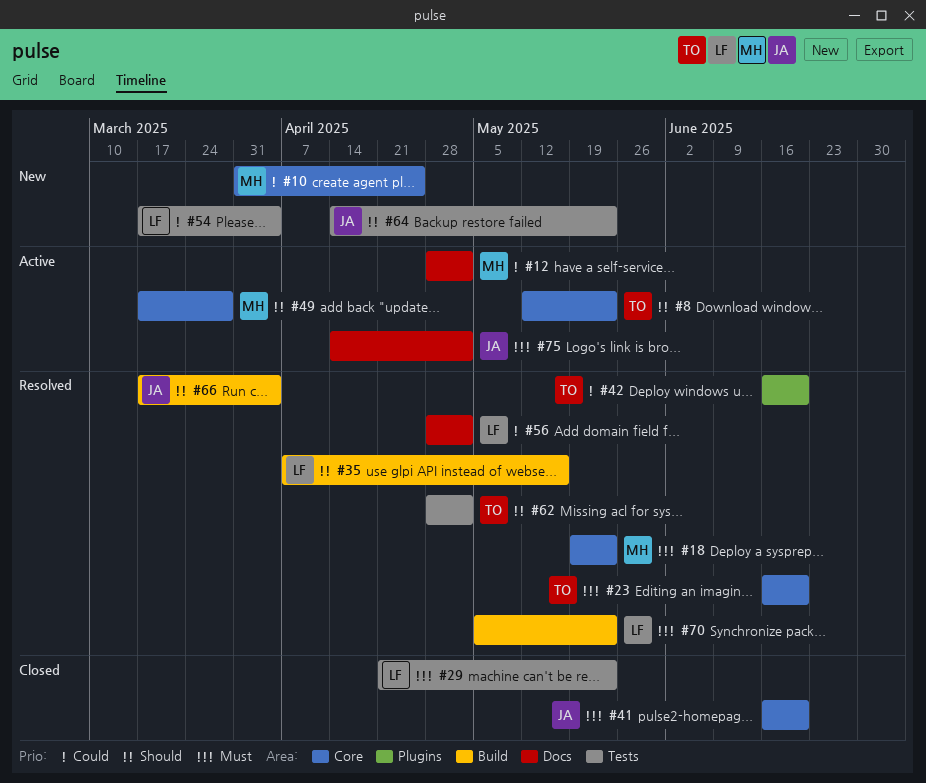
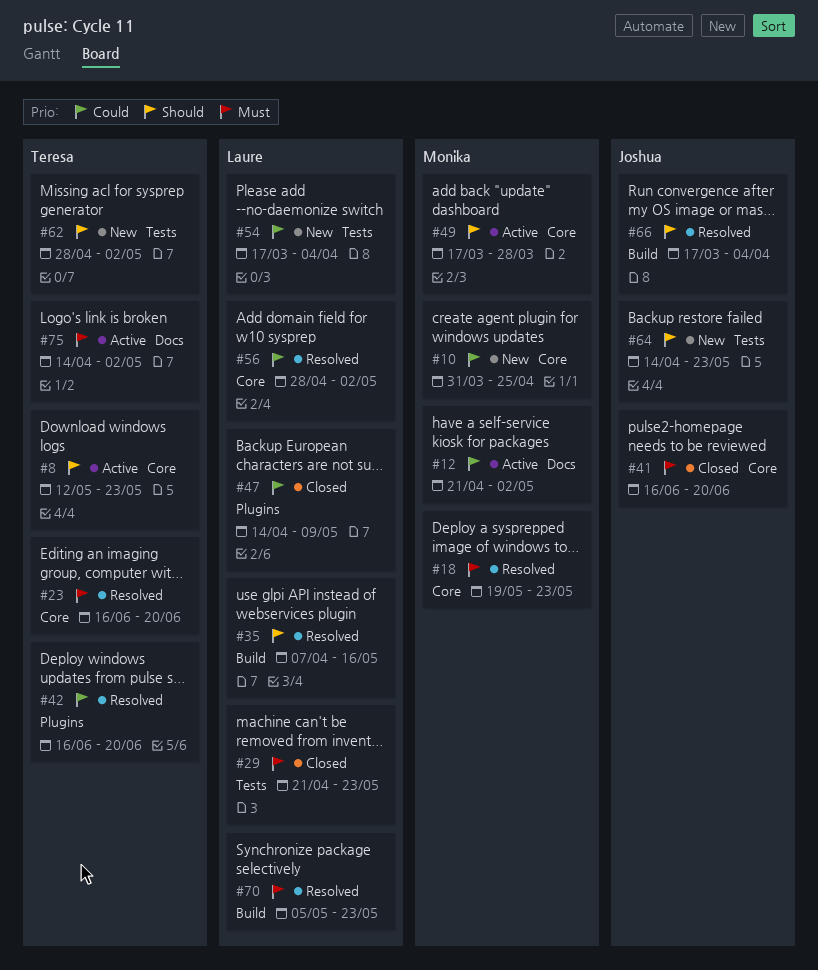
#12, start: Apr 28 -> Apr 21
#47: none -> present
#56, label: Docs -> Core
#62, status: Resolved -> New
#75, owner: Joshua -> Teresa

